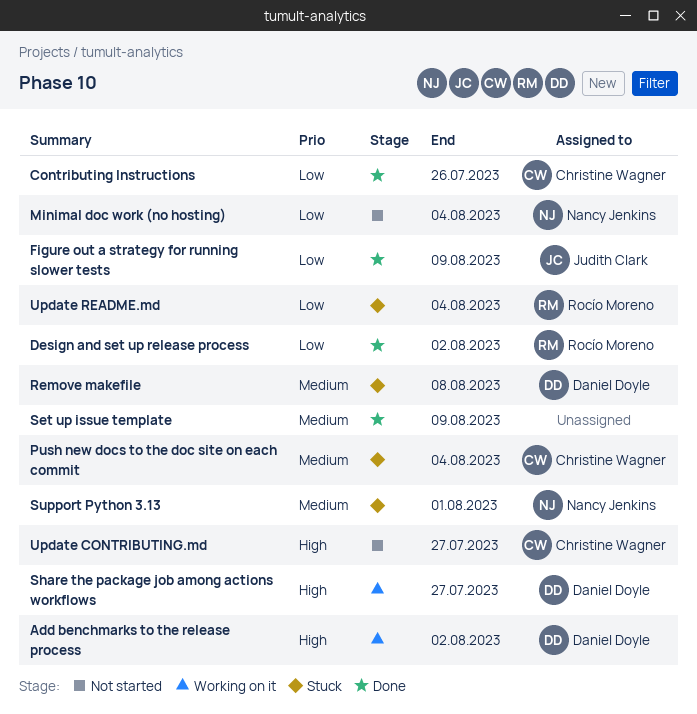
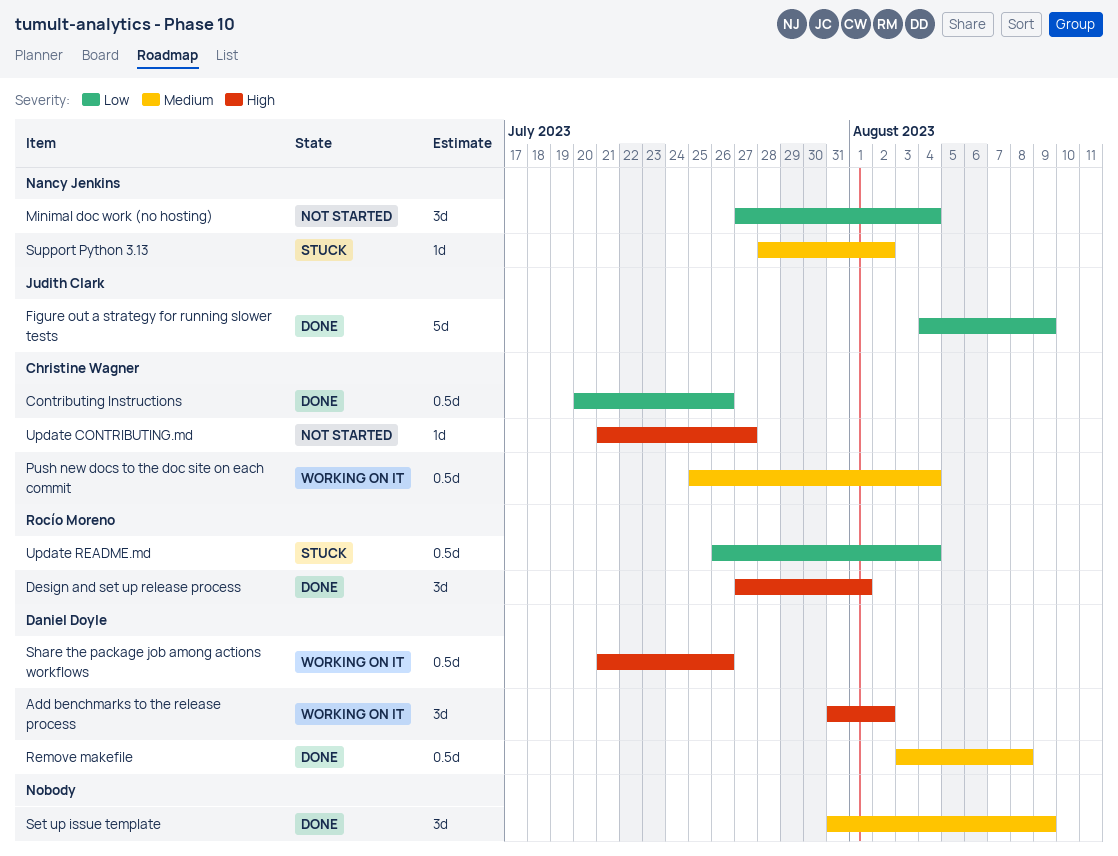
Design and set up release process, priority: Low -> High
Design and set up release process, due: Aug 2 -> Aug 1
Push new docs to the doc site on each commit, status: Stuck -> Working on it
Remove makefile, status: Stuck -> Done
Share the package job among actions workflows, due: Jul 27 -> Jul 26
Support Python 3.13, due: Aug 1 -> Aug 2

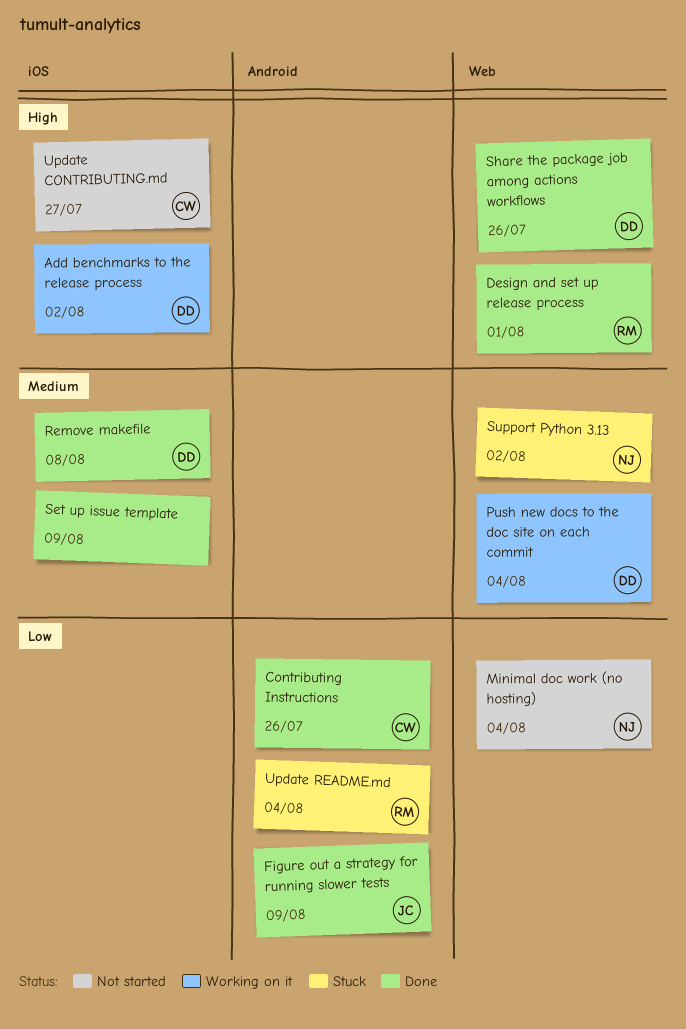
Push new docs to the doc site on each commit, owner: Christine Wagner -> Daniel Doyle
Share the package job among actions workflows, status: Working on it -> Done

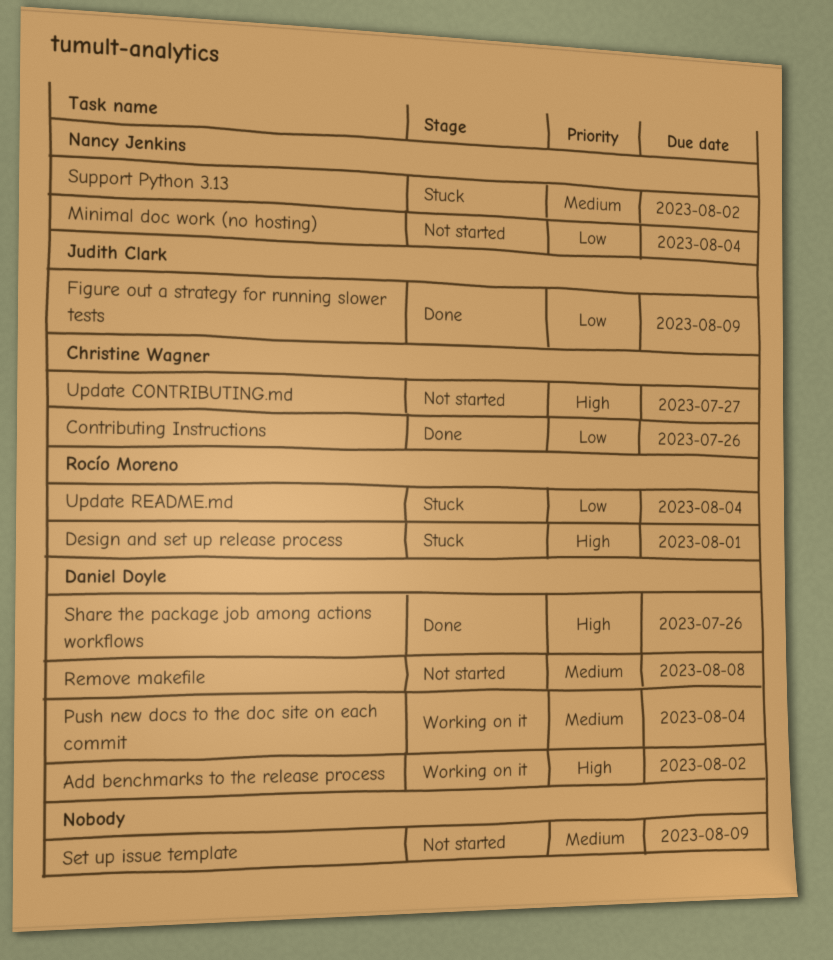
Design and set up release process, status: Done -> Stuck
Remove makefile, status: Done -> Not started
Set up issue template, status: Done -> Not started

